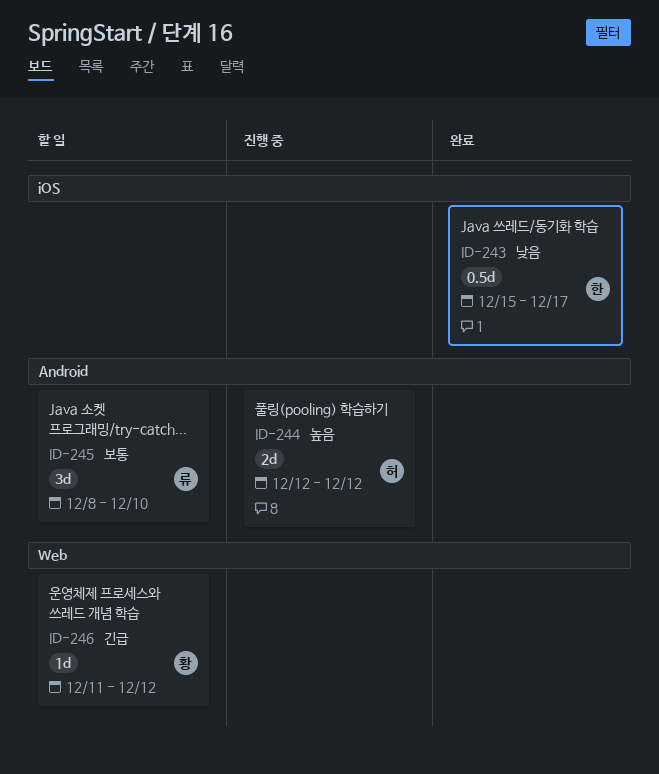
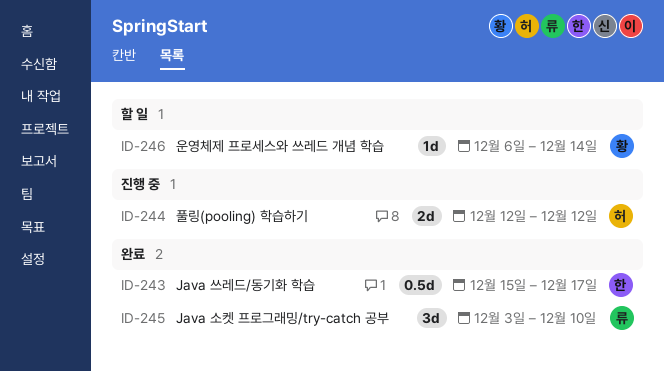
ID-245, status: 할 일 -> 완료
ID-245, start: Dec 8 -> Dec 3
ID-246, start: Dec 11 -> Dec 6
ID-246, due: Dec 12 -> Dec 14

